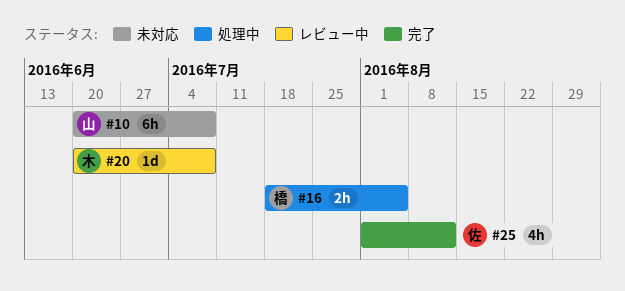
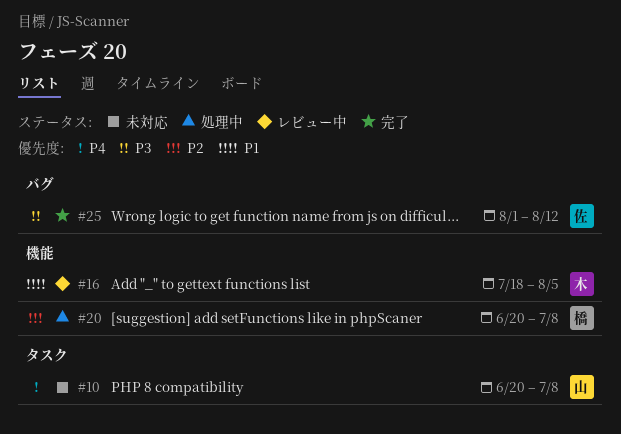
#16, status: 処理中 -> レビュー中
#16, owner: 橋 -> 木
#20, status: レビュー中 -> 処理中
#20, owner: 木 -> 橋

